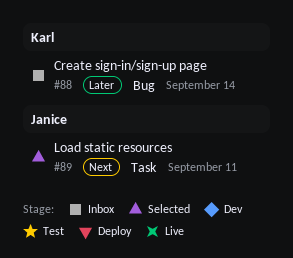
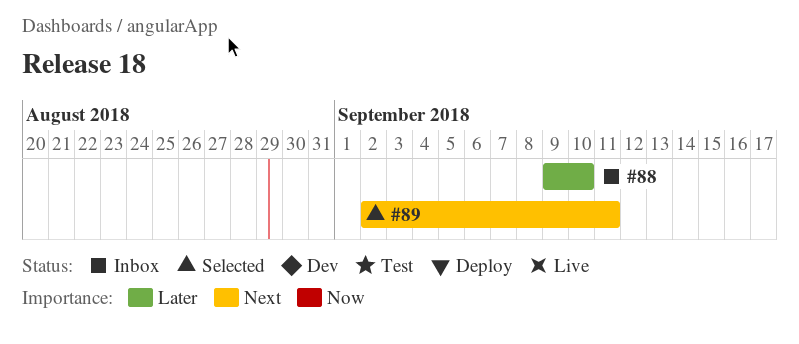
#88, due: Sep 14 -> Sep 10

